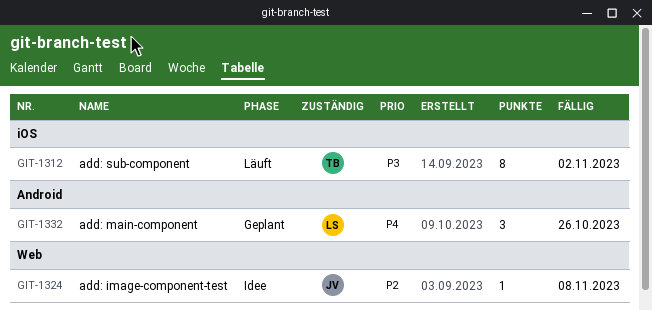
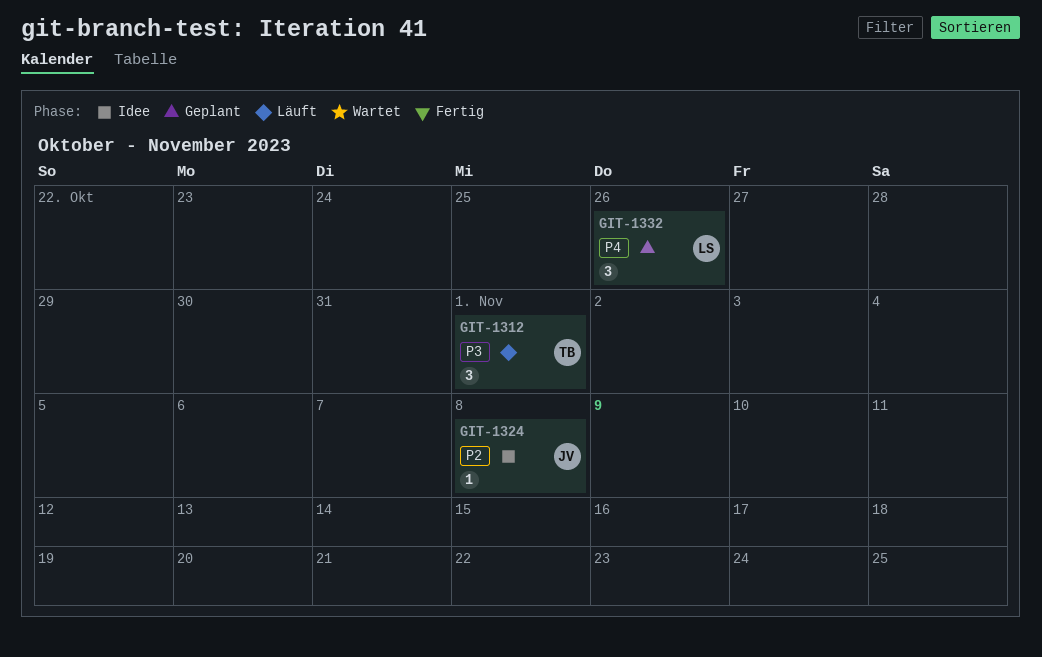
GIT-1312, estimate: 8 -> 3
GIT-1312, due: Nov 2 -> Nov 1

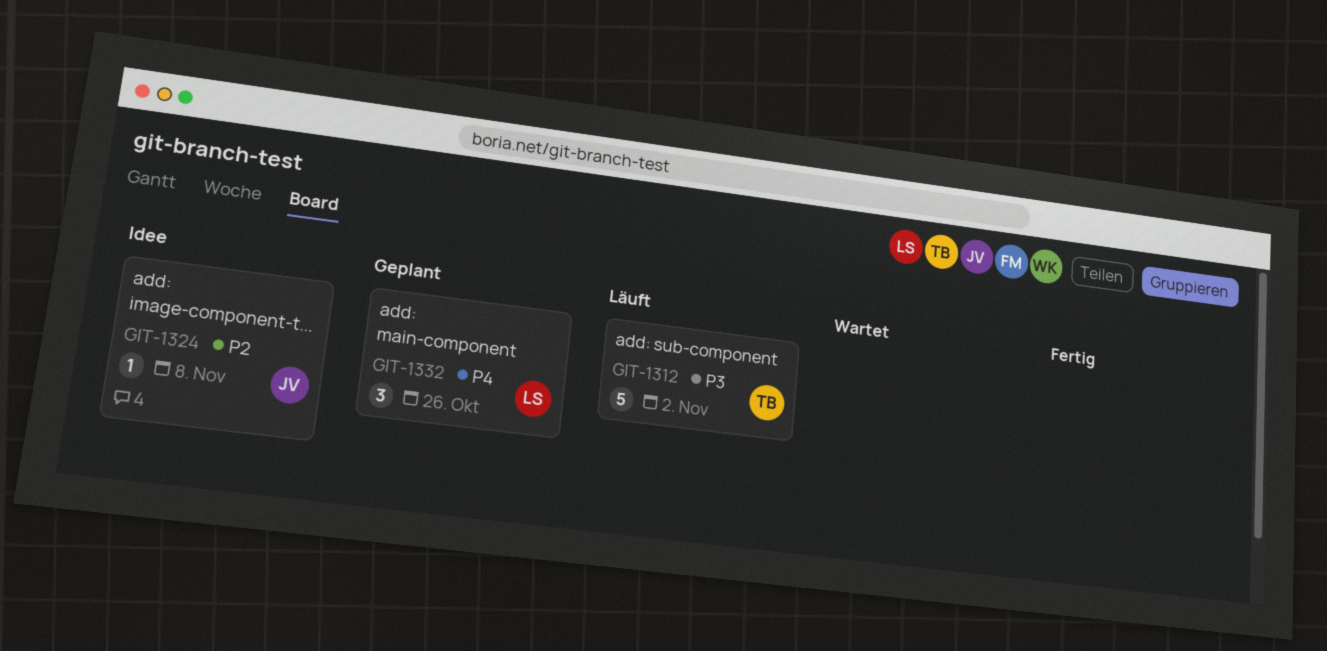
GIT-1312, estimate: 3 -> 5
GIT-1312, due: Nov 1 -> Nov 2

